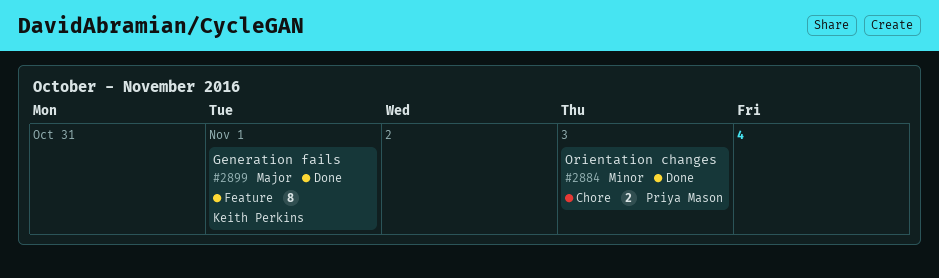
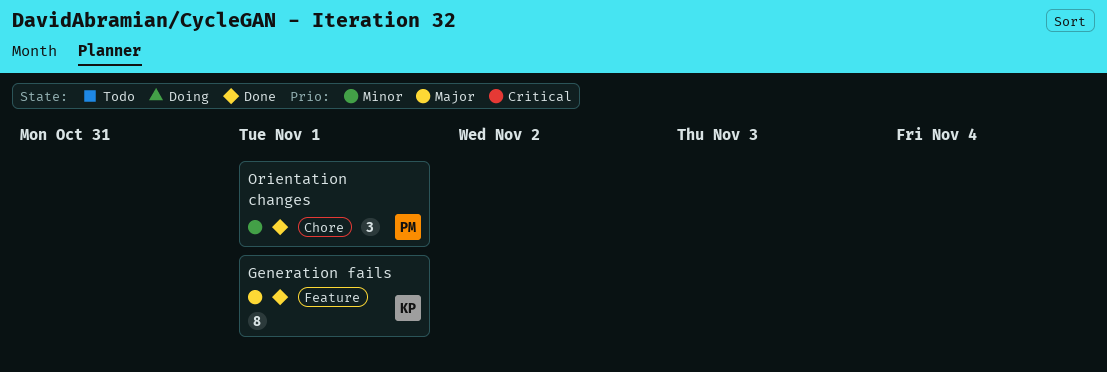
Orientation changes, estimate: 2 -> 3
Orientation changes, due: Nov 3 -> Nov 1

